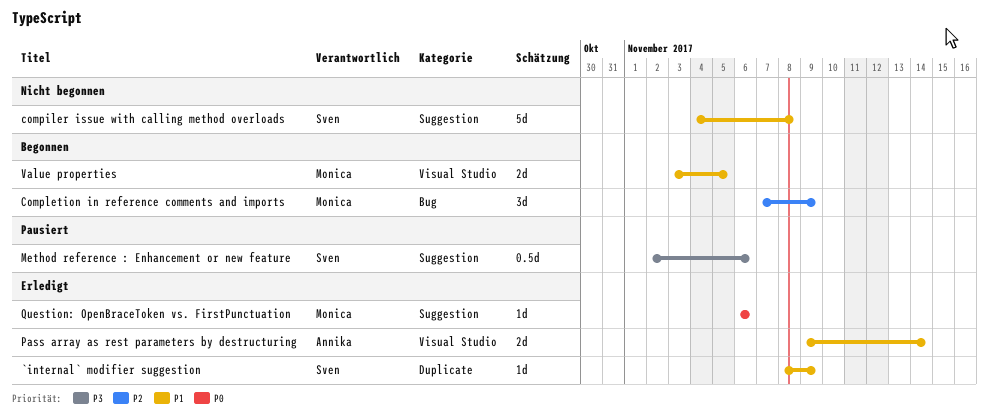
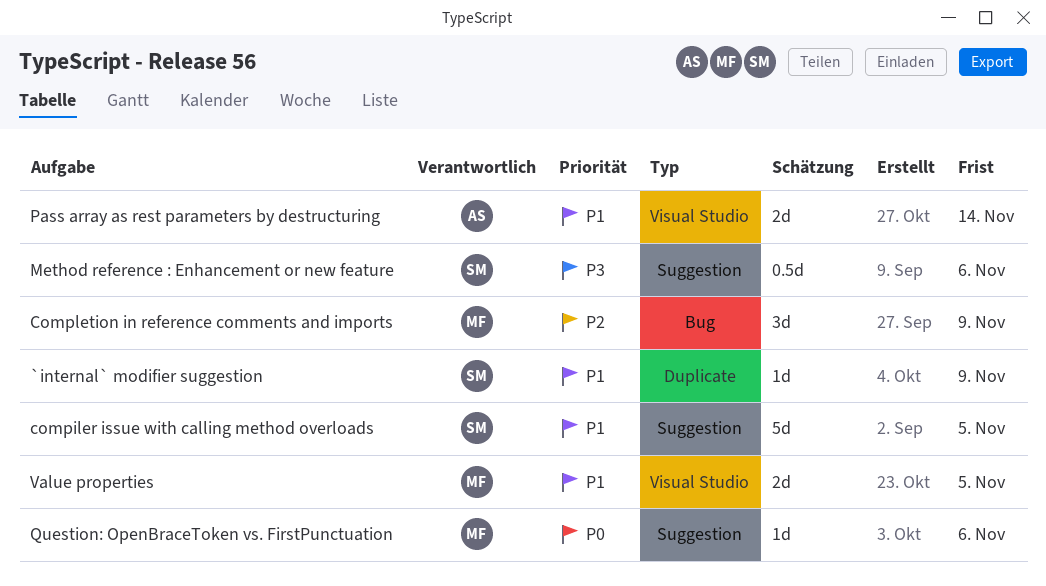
compiler issue with calling method overloads, due: Nov 8 -> Nov 5

